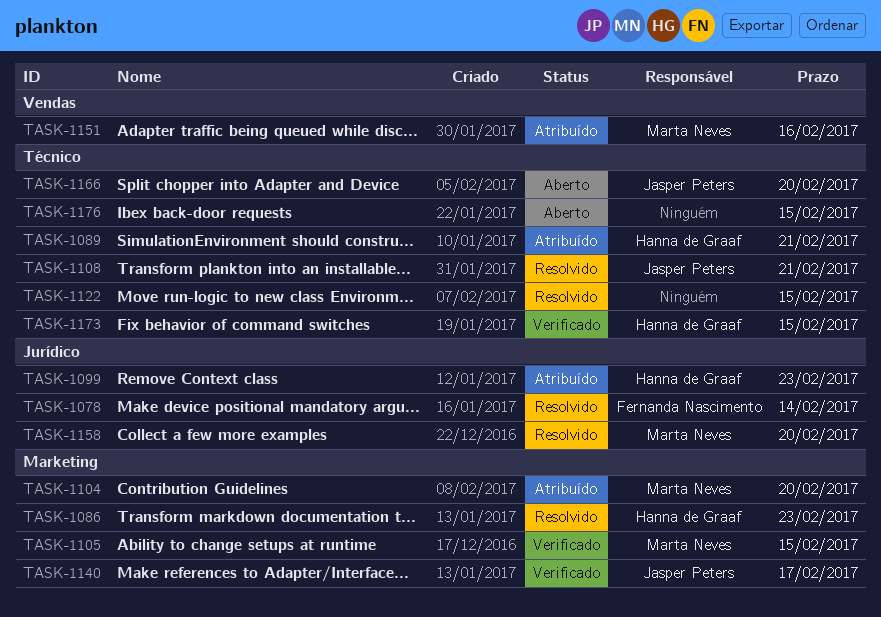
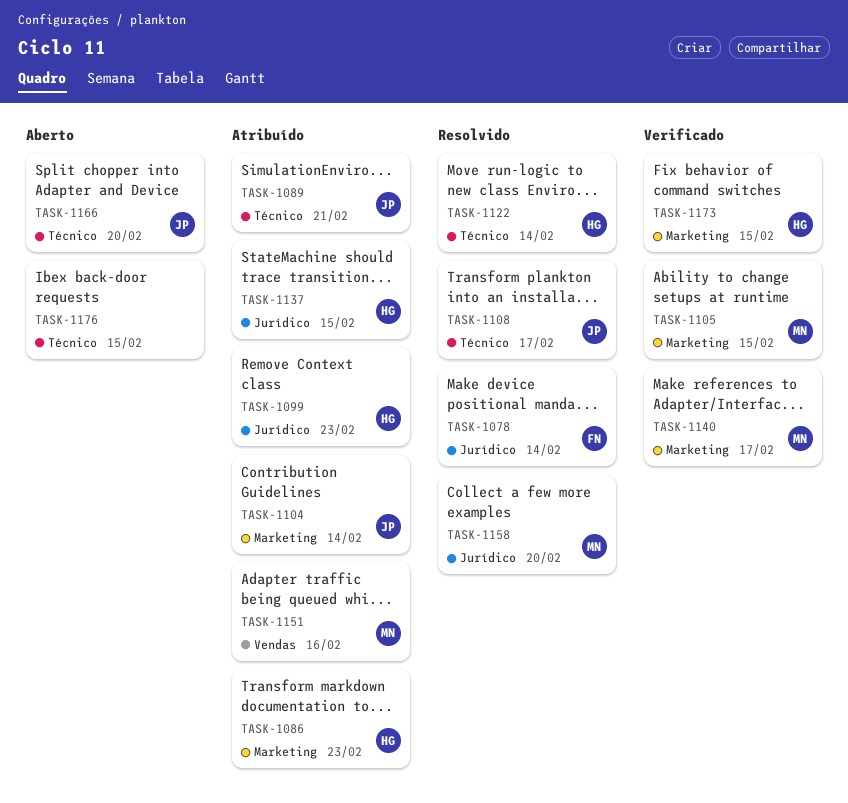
TASK-1086, status: Resolvido -> Atribuído
TASK-1089, owner: Hanna de Graaf -> Jasper Peters
TASK-1104, owner: Marta Neves -> Jasper Peters
TASK-1104, due: Feb 20 -> Feb 14
TASK-1108, due: Feb 21 -> Feb 17
TASK-1122, owner: none -> Hanna de Graaf
TASK-1122, due: Feb 15 -> Feb 14
TASK-1137: none -> present
TASK-1140, owner: Jasper Peters -> Marta Neves
TASK-1173, label: Técnico -> Marketing

